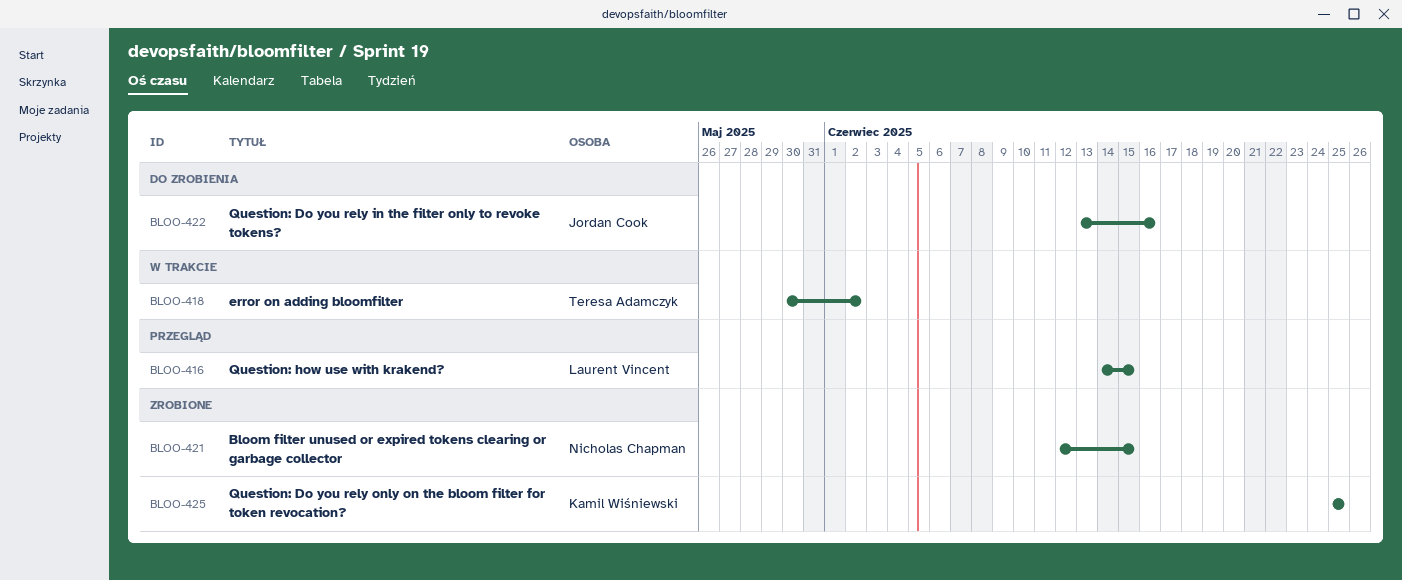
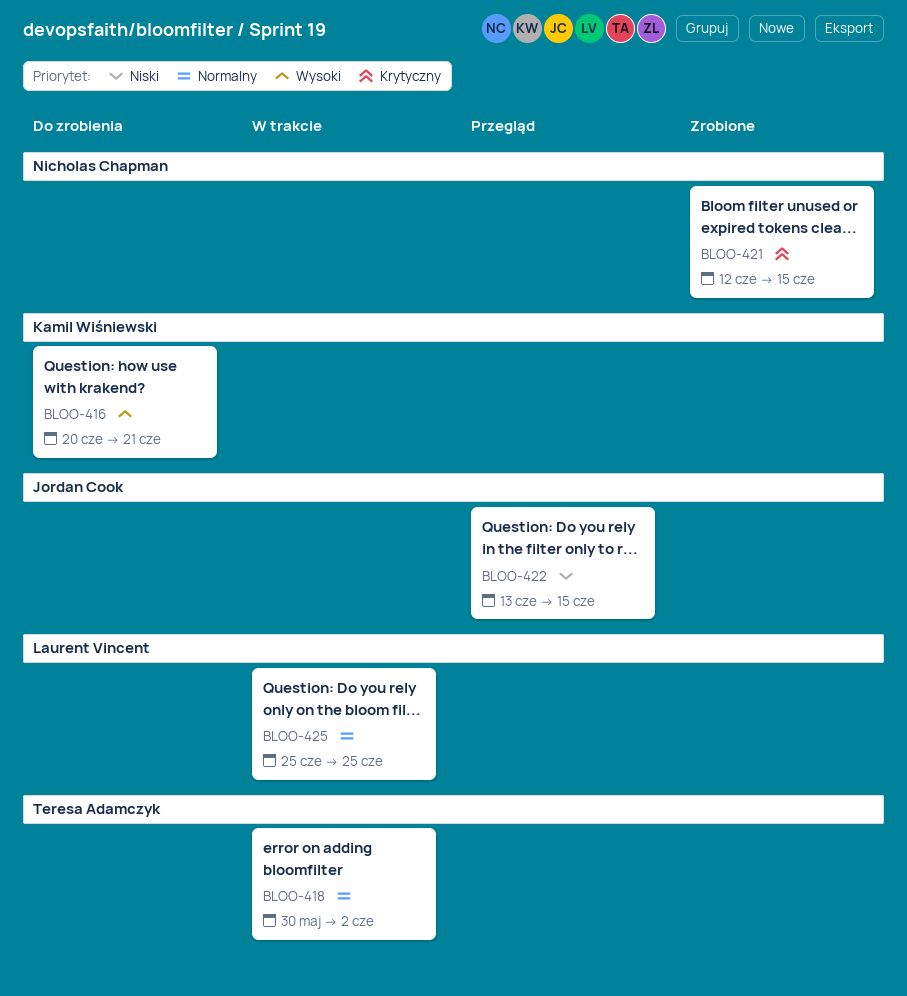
BLOO-416, status: Przegląd -> Do zrobienia
BLOO-416, owner: Laurent Vincent -> Kamil Wiśniewski
BLOO-416, start: Jun 14 -> Jun 20
BLOO-416, due: Jun 15 -> Jun 21
BLOO-422, status: Do zrobienia -> Przegląd
BLOO-422, due: Jun 16 -> Jun 15
BLOO-425, status: Zrobione -> W trakcie
BLOO-425, owner: Kamil Wiśniewski -> Laurent Vincent

